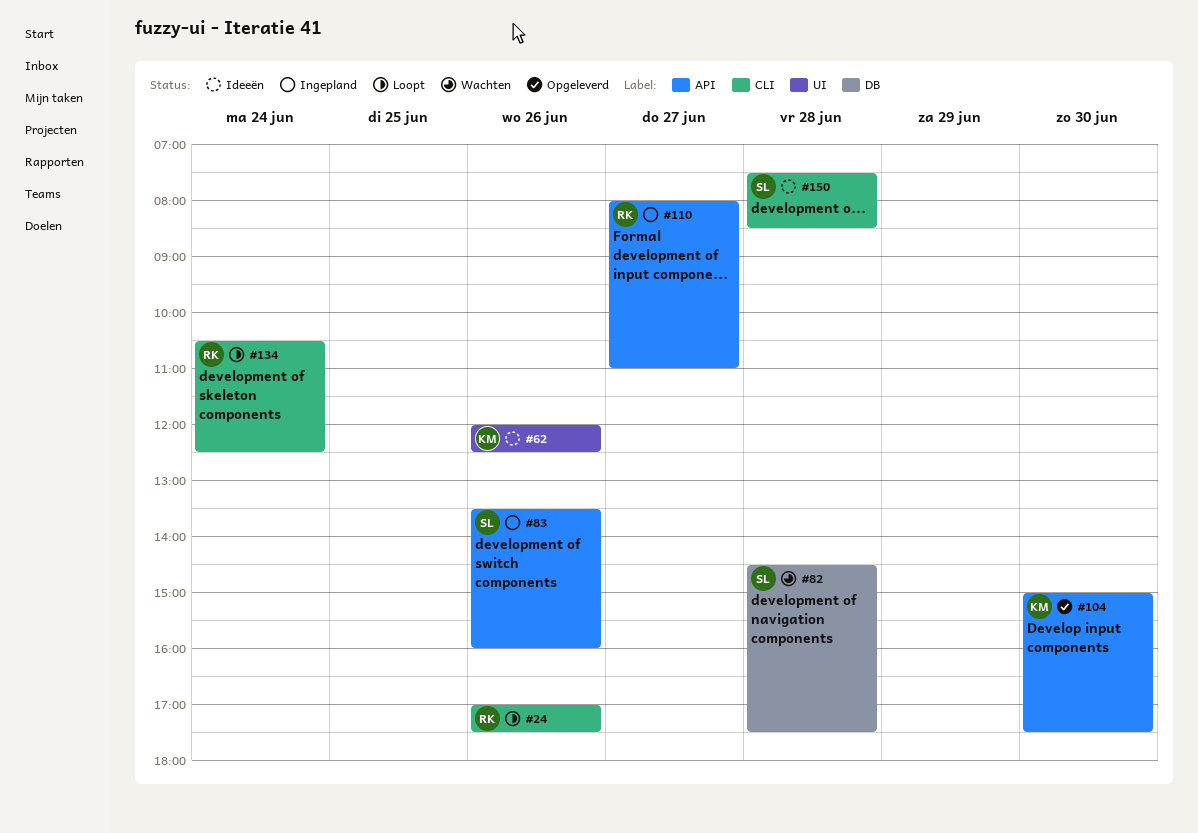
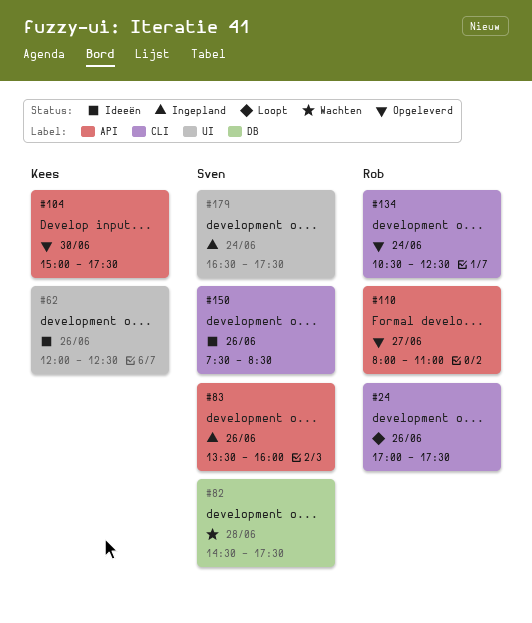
#110, status: Ingepland -> Opgeleverd
#134, status: Loopt -> Opgeleverd
#150, day: Jun 28 -> Jun 26
#179: none -> present

